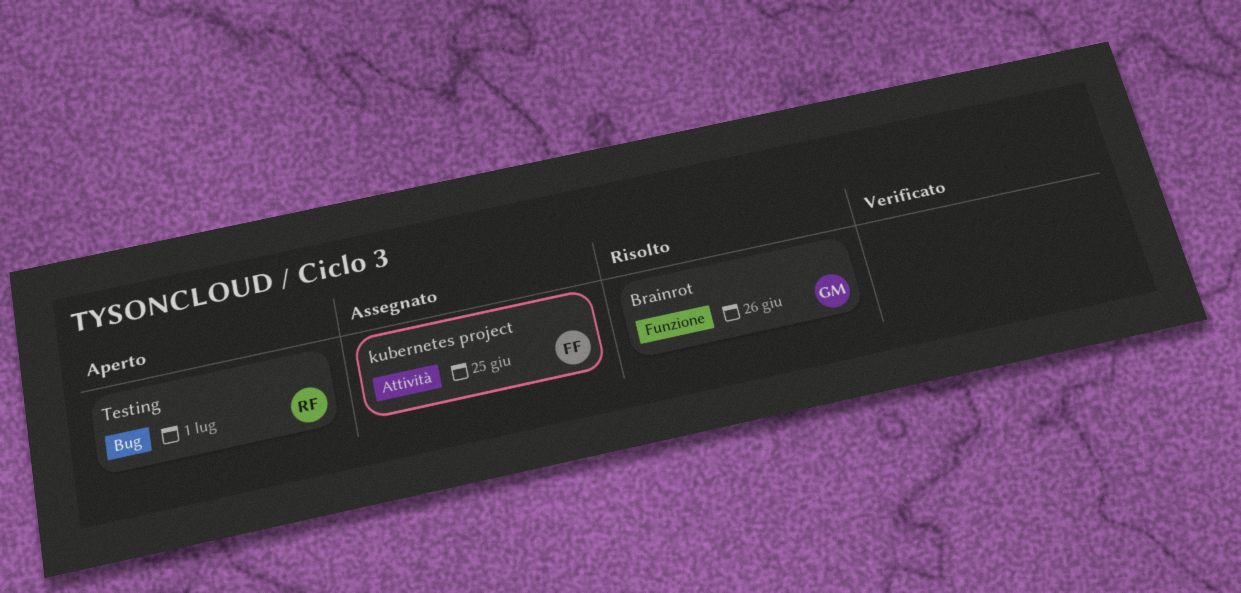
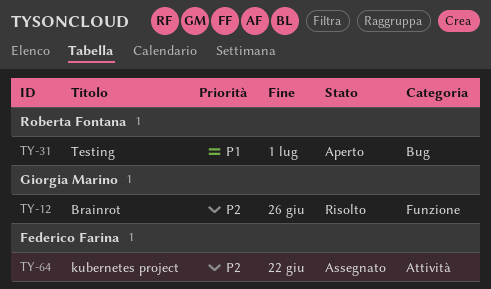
kubernetes project, due: Jun 25 -> Jun 22

